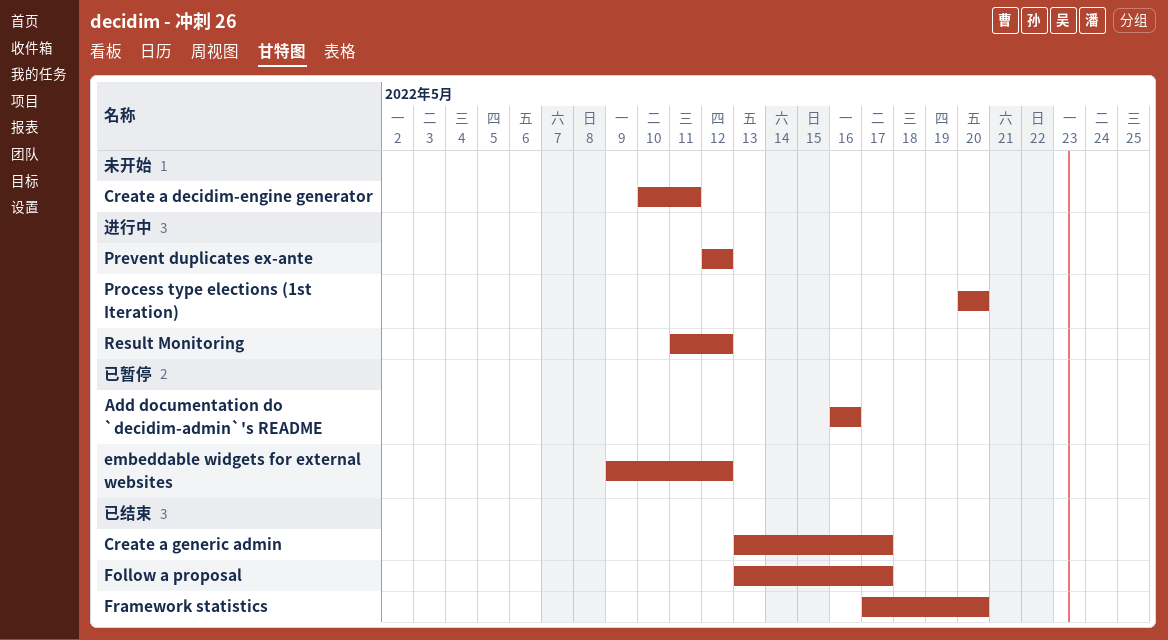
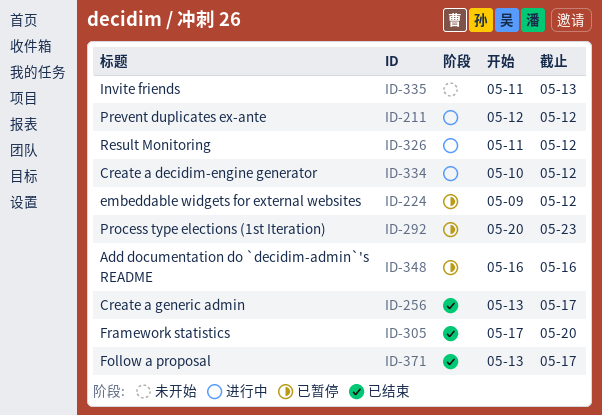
Create a decidim-engine generator, status: 未开始 -> 进行中
Create a decidim-engine generator, due: May 11 -> May 12
Invite friends: none -> present
Process type elections (1st Iteration), status: 进行中 -> 已暂停
Process type elections (1st Iteration), due: May 20 -> May 23

